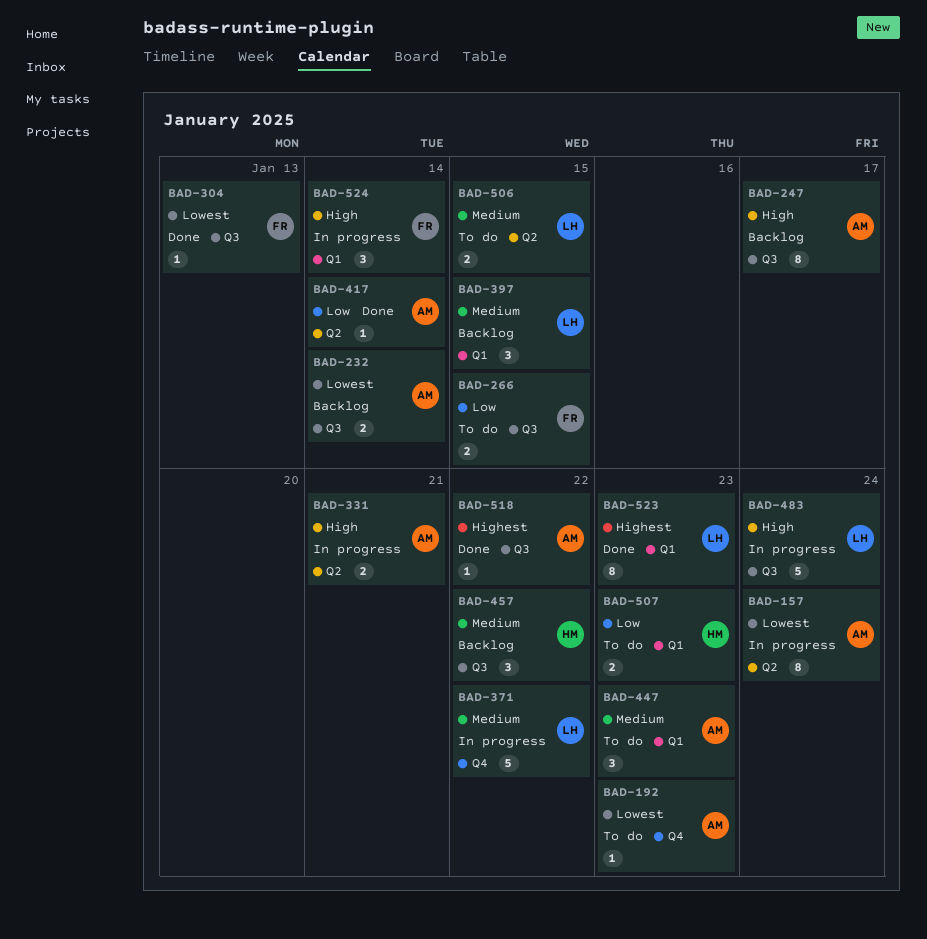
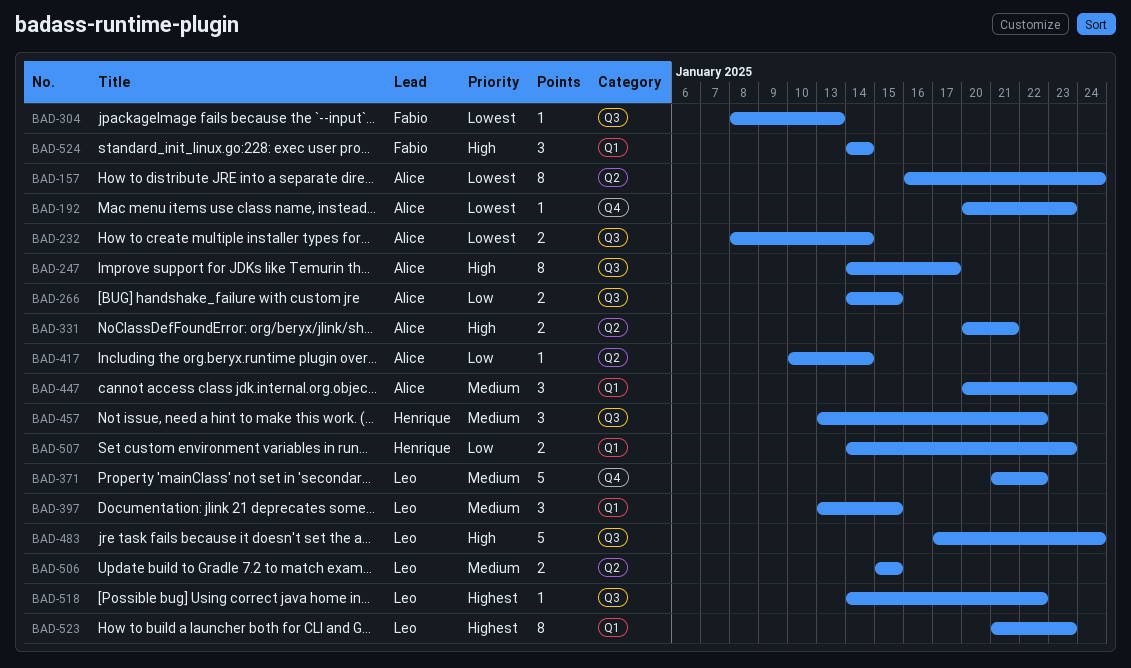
BAD-266, owner: Fabio -> Alice
BAD-518, owner: Alice -> Leo

